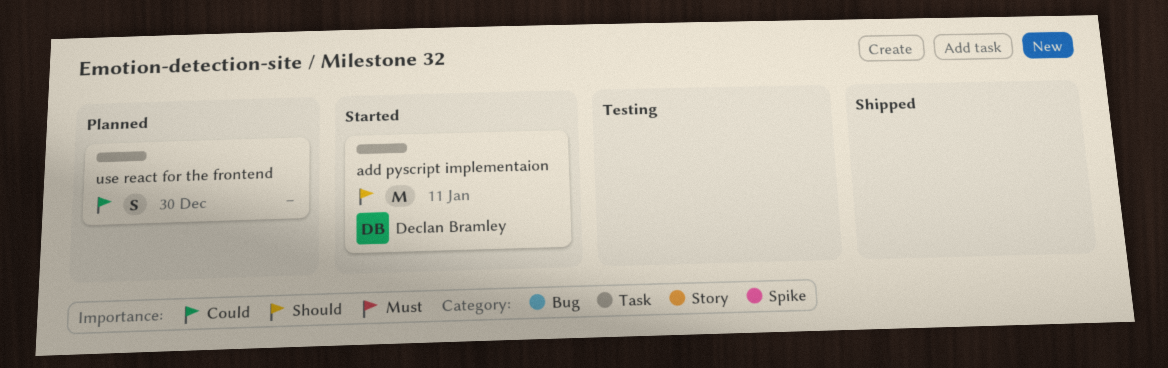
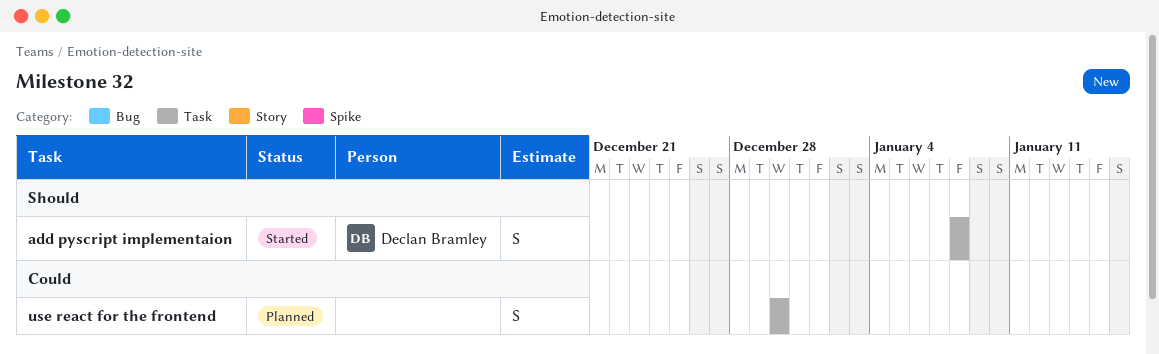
add pyscript implementaion, estimate: M -> S
add pyscript implementaion, due: Jan 11 -> Jan 8

